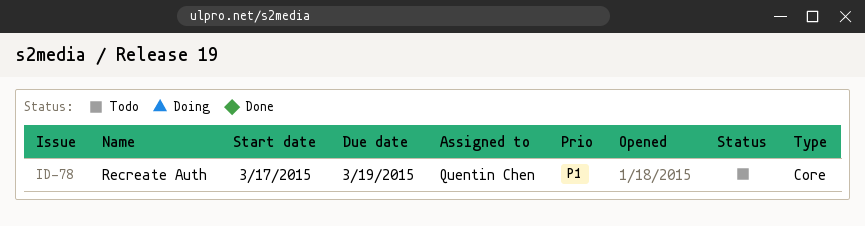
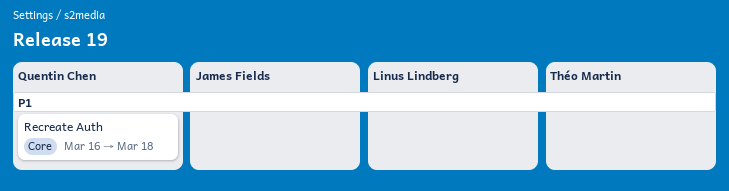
Recreate Auth, start: Mar 17 -> Mar 16
Recreate Auth, due: Mar 19 -> Mar 18

